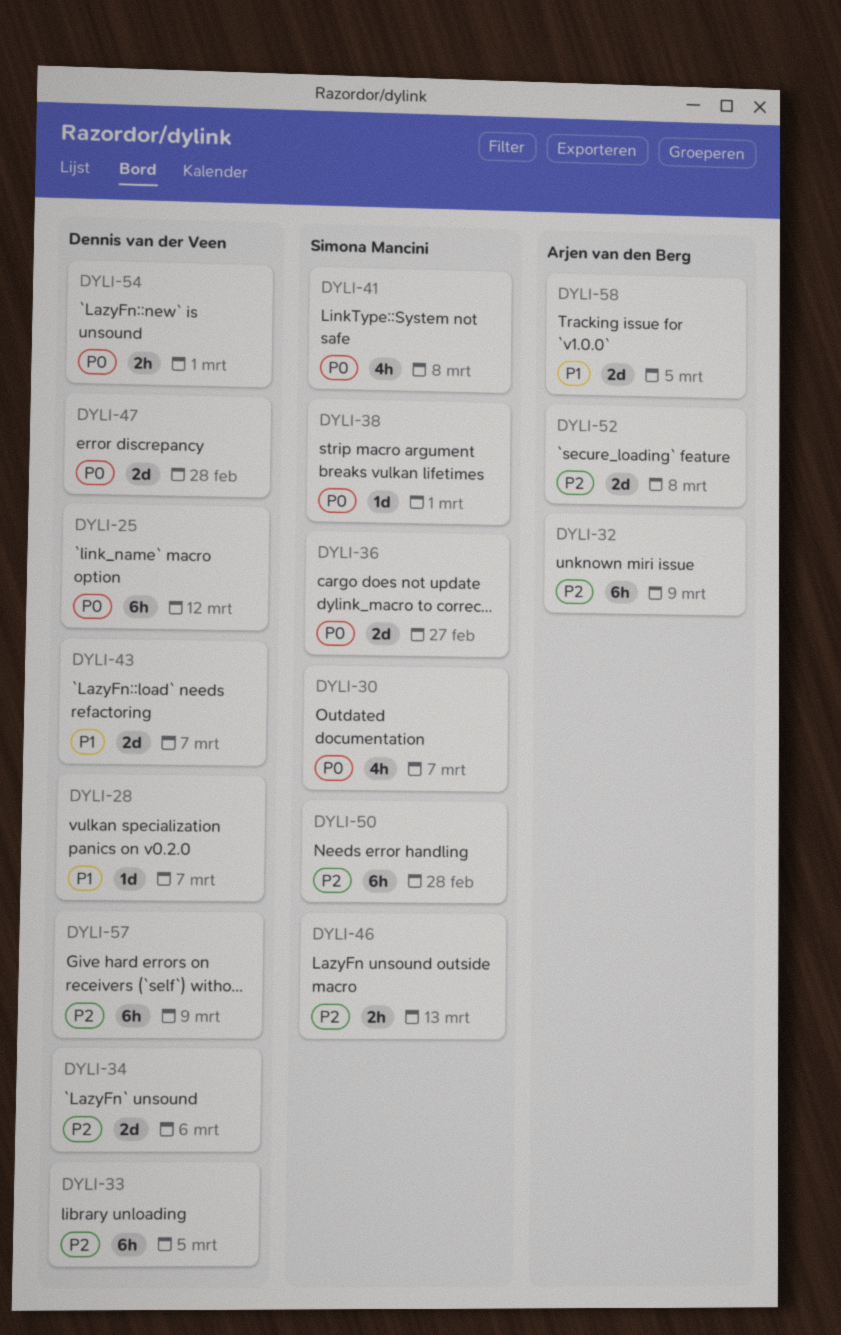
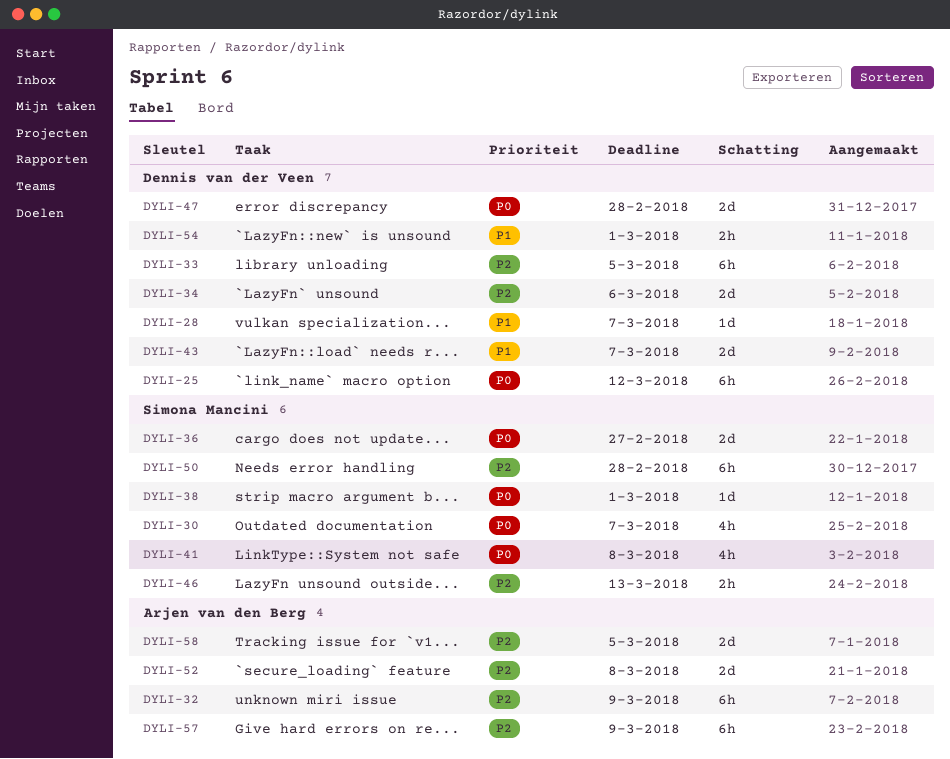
DYLI-54, priority: P0 -> P1
DYLI-57, owner: Dennis van der Veen -> Arjen van den Berg
DYLI-58, priority: P1 -> P2

